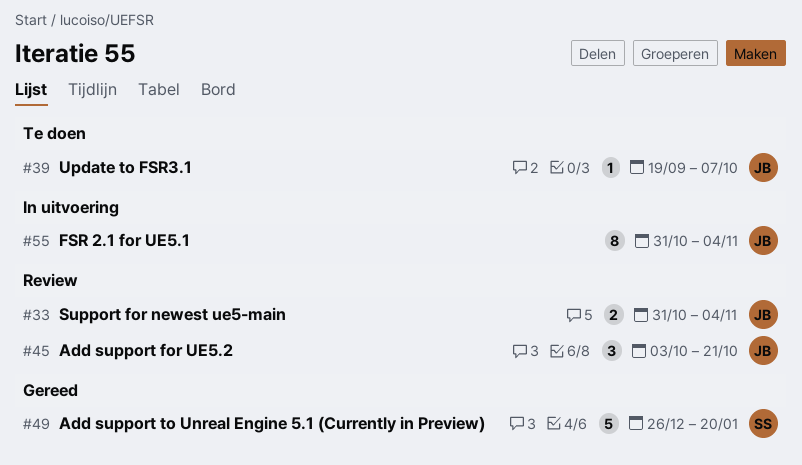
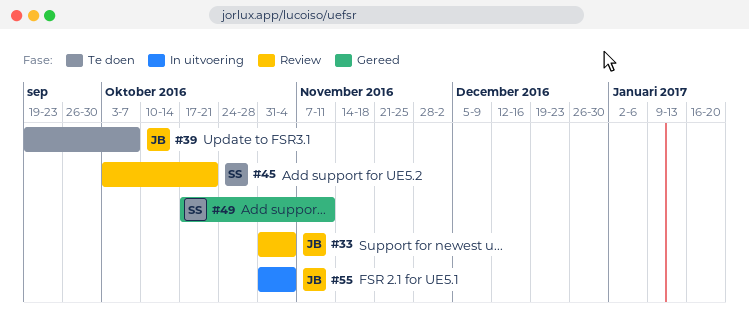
#45, owner: JB -> SS
#49, start: Dec 26 -> Oct 17
#49, due: Jan 20 -> Nov 11

